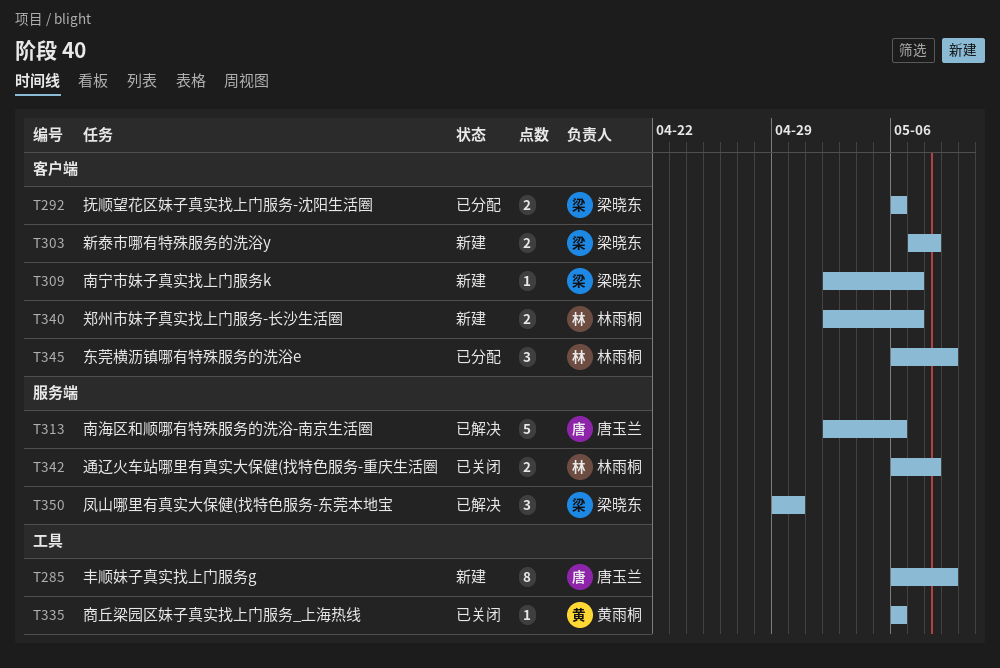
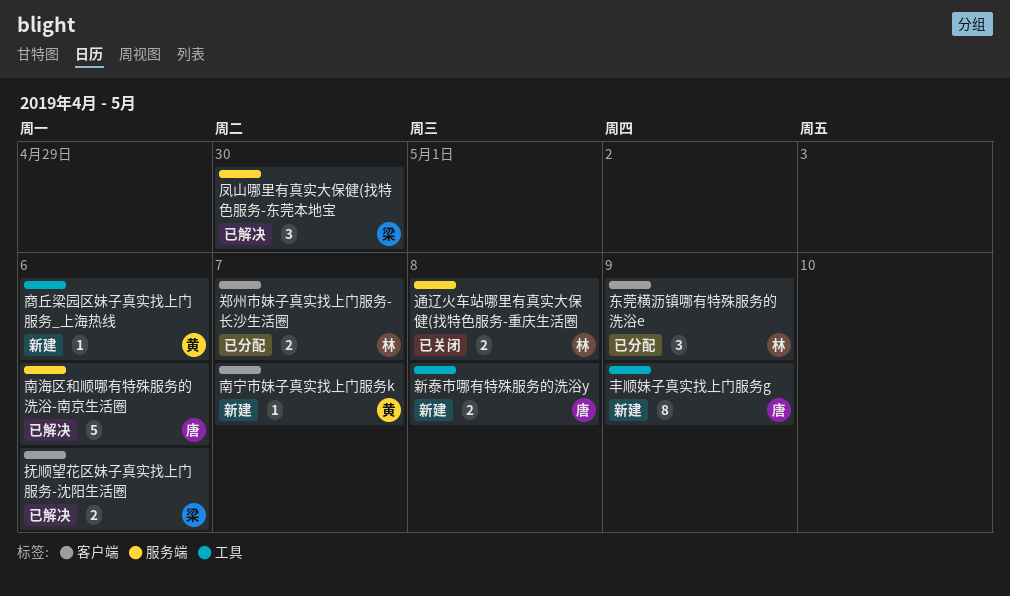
南宁市妹子真实找上门服务k, owner: 梁晓东 -> 黄雨桐
商丘梁园区妹子真实找上门服务_上海热线, status: 已关闭 -> 新建
抚顺望花区妹子真实找上门服务-沈阳生活圈, status: 已分配 -> 已解决
新泰市哪有特殊服务的洗浴y, owner: 梁晓东 -> 唐玉兰
新泰市哪有特殊服务的洗浴y, label: 客户端 -> 工具
郑州市妹子真实找上门服务-长沙生活圈, status: 新建 -> 已分配

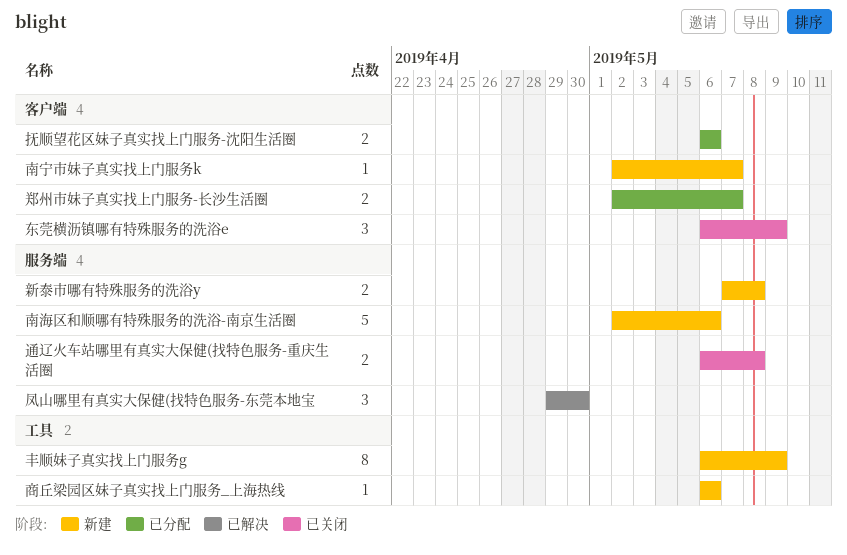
东莞横沥镇哪有特殊服务的洗浴e, status: 已分配 -> 已关闭
南海区和顺哪有特殊服务的洗浴-南京生活圈, status: 已解决 -> 新建
抚顺望花区妹子真实找上门服务-沈阳生活圈, status: 已解决 -> 已分配
新泰市哪有特殊服务的洗浴y, label: 工具 -> 服务端

